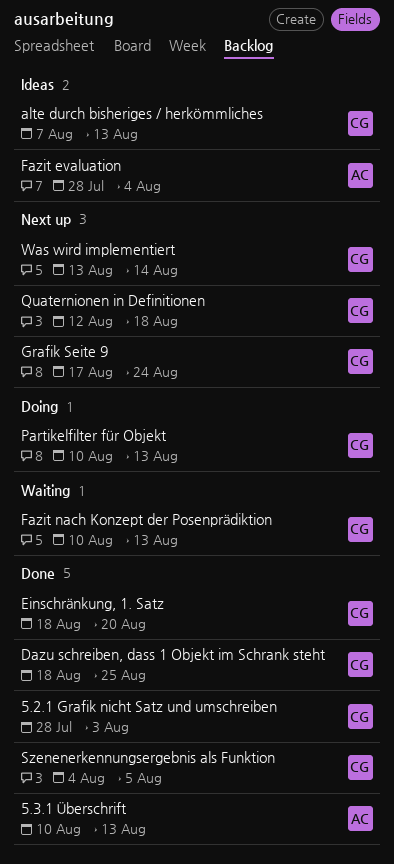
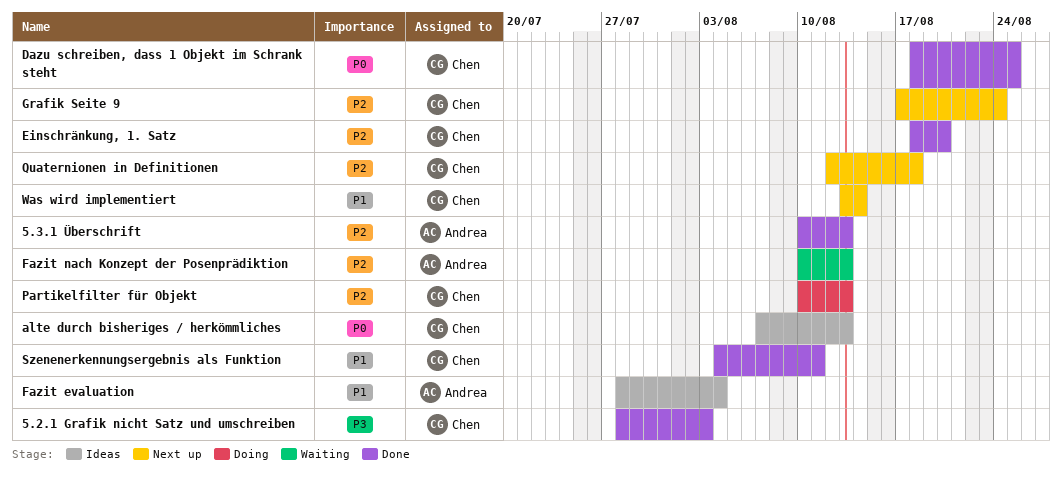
Fazit nach Konzept der Posenprädiktion, owner: Chen -> Andrea
Szenenerkennungsergebnis als Funktion, due: Aug 5 -> Aug 11

